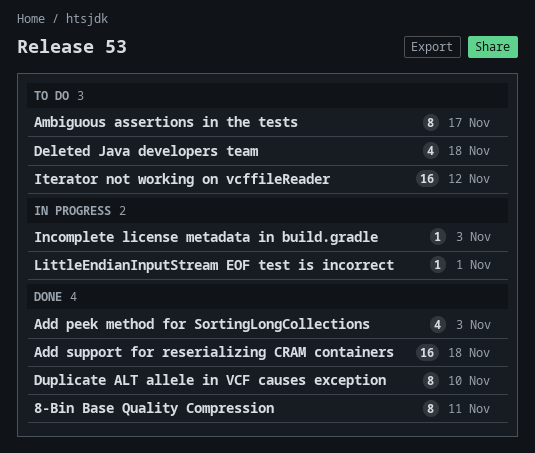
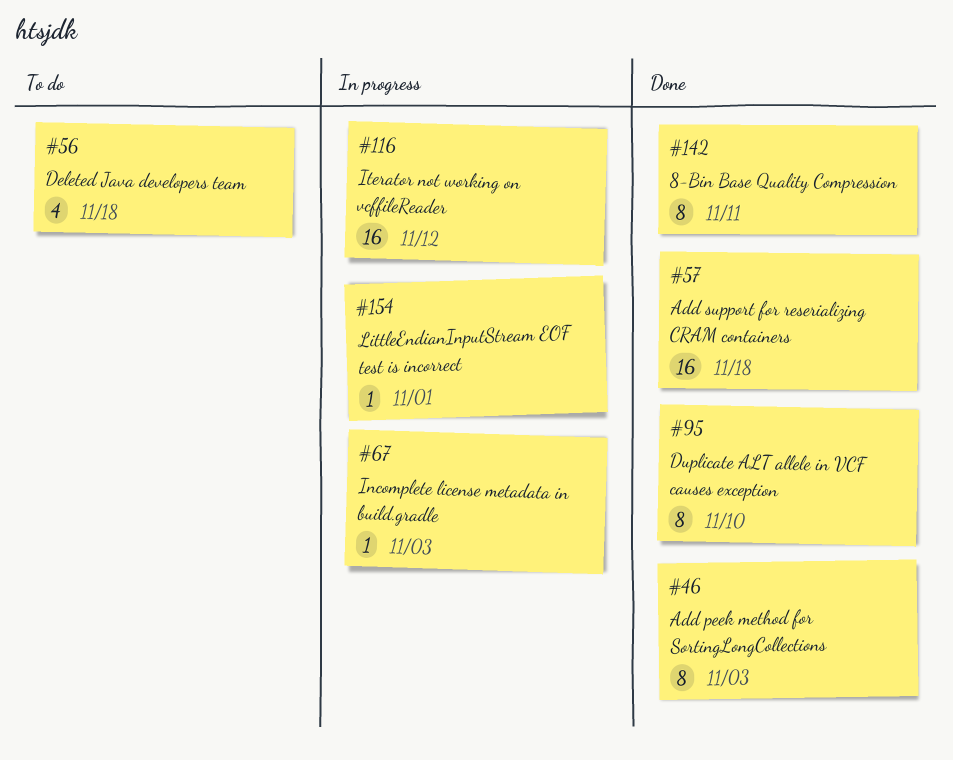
Add peek method for SortingLongCollections, estimate: 4 -> 8
Ambiguous assertions in the tests: present -> none
Iterator not working on vcffileReader, status: To do -> In progress

